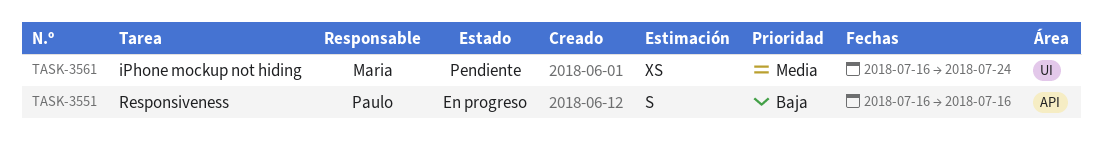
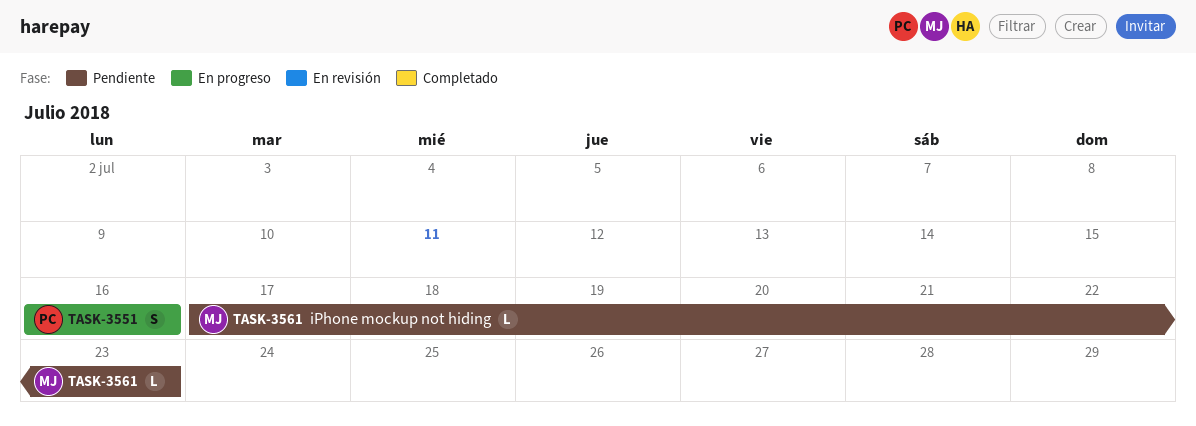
TASK-3561, estimate: XS -> L
TASK-3561, start: Jul 16 -> Jul 17
TASK-3561, due: Jul 24 -> Jul 23

